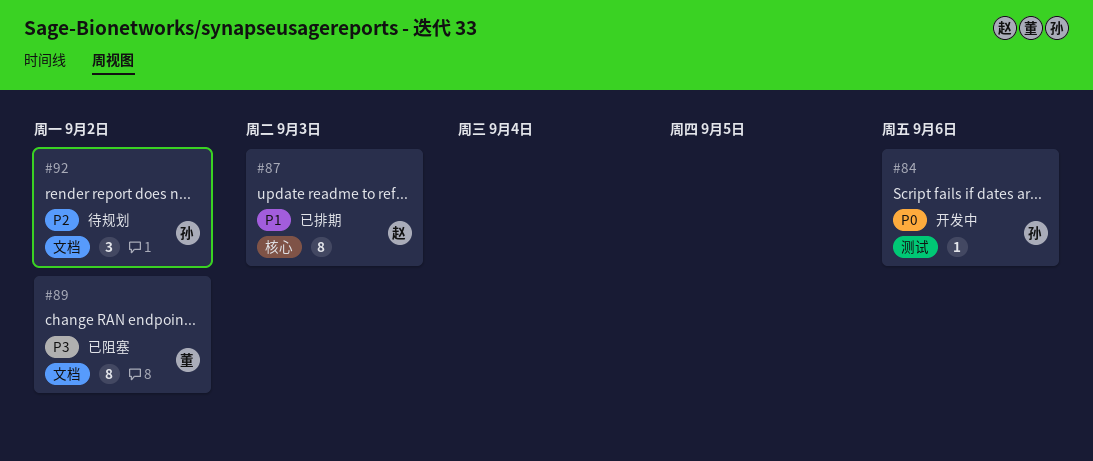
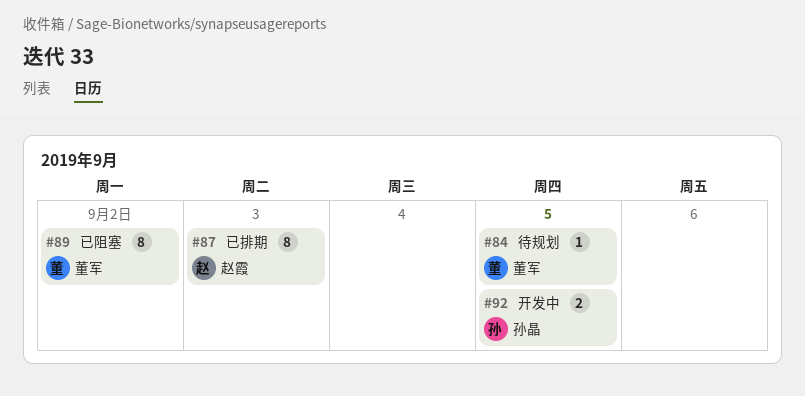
#84, status: 开发中 -> 待规划
#84, owner: 孙晶 -> 董军
#84, due: Sep 6 -> Sep 5
#92, status: 待规划 -> 开发中
#92, estimate: 3 -> 2
#92, due: Sep 2 -> Sep 5

